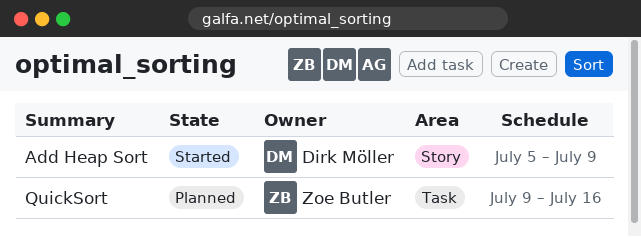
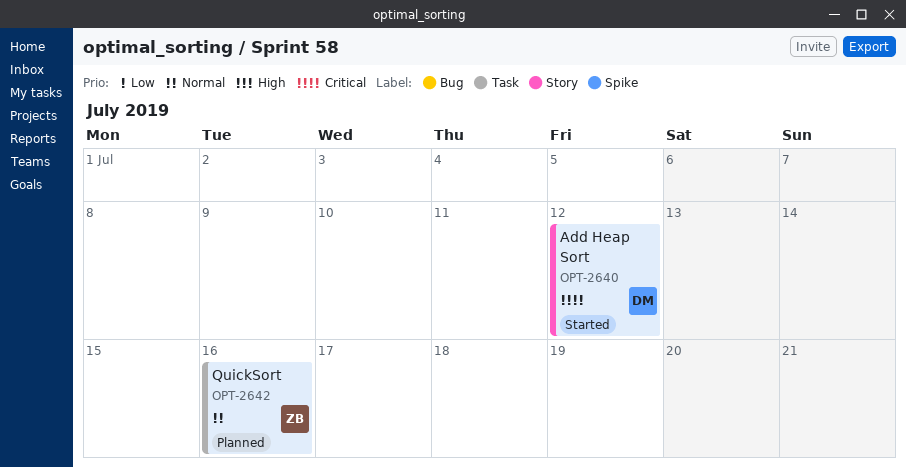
Add Heap Sort, due: Jul 9 -> Jul 12

